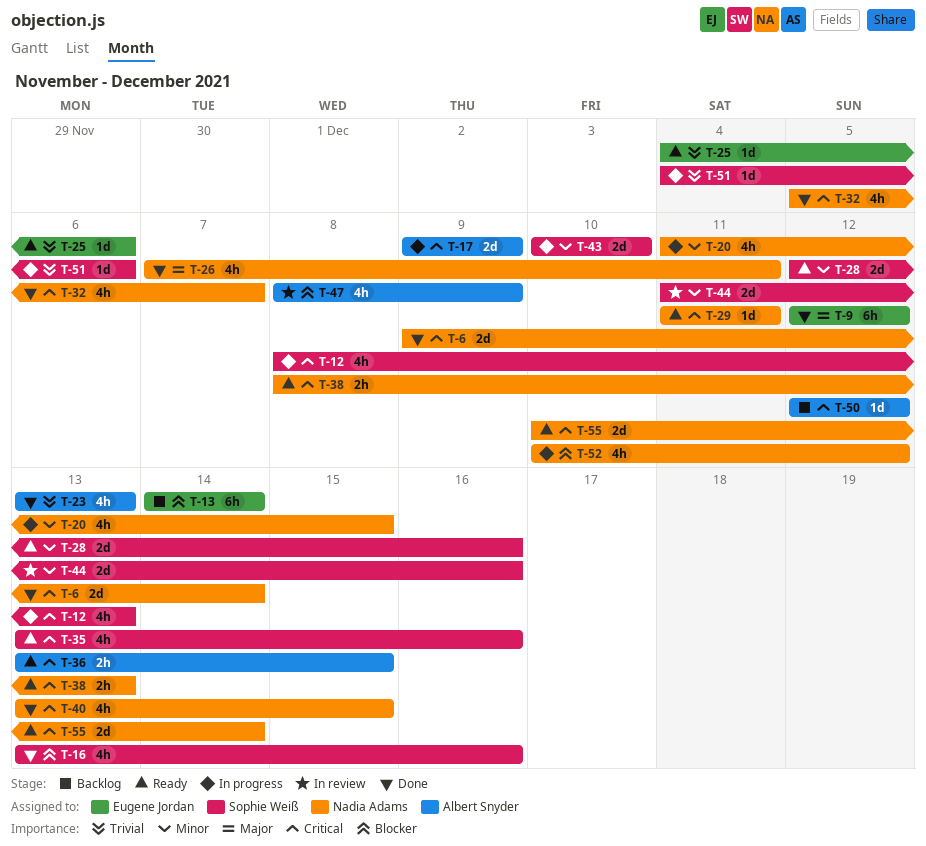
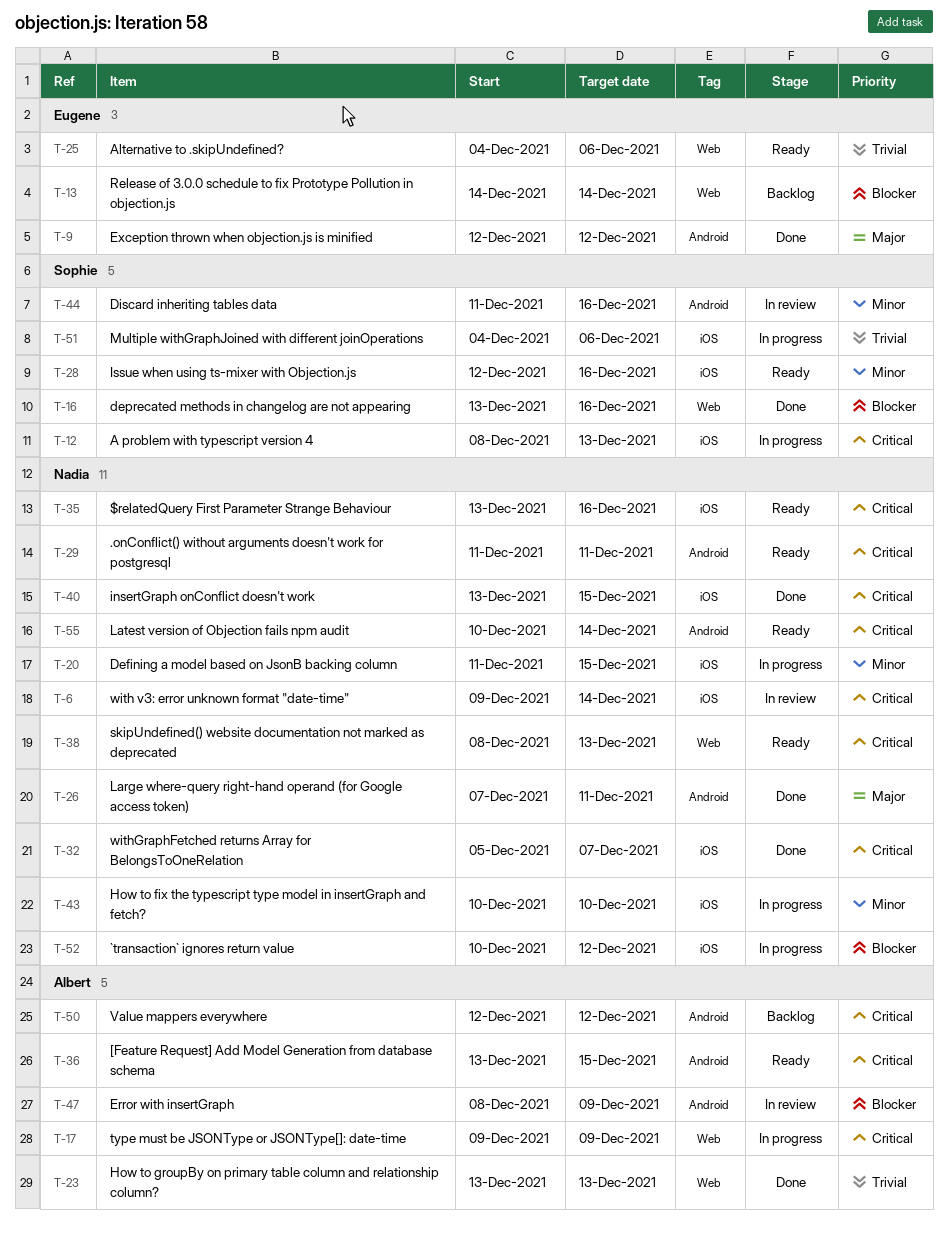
T-6, status: Done -> In review
T-35, owner: Sophie Weiß -> Nadia Adams
T-43, owner: Sophie Weiß -> Nadia Adams

